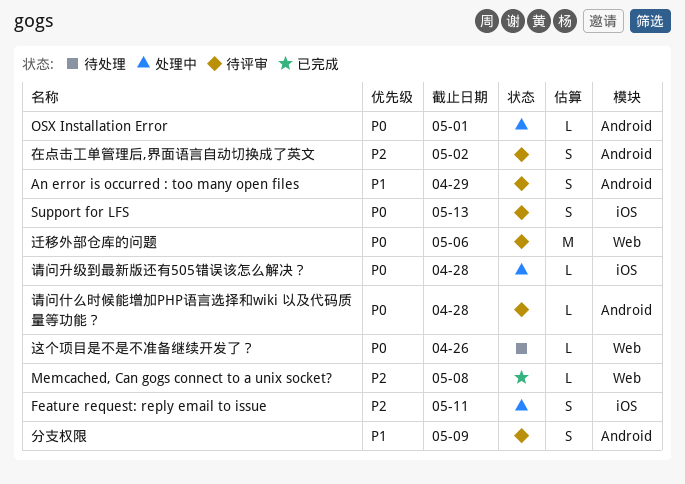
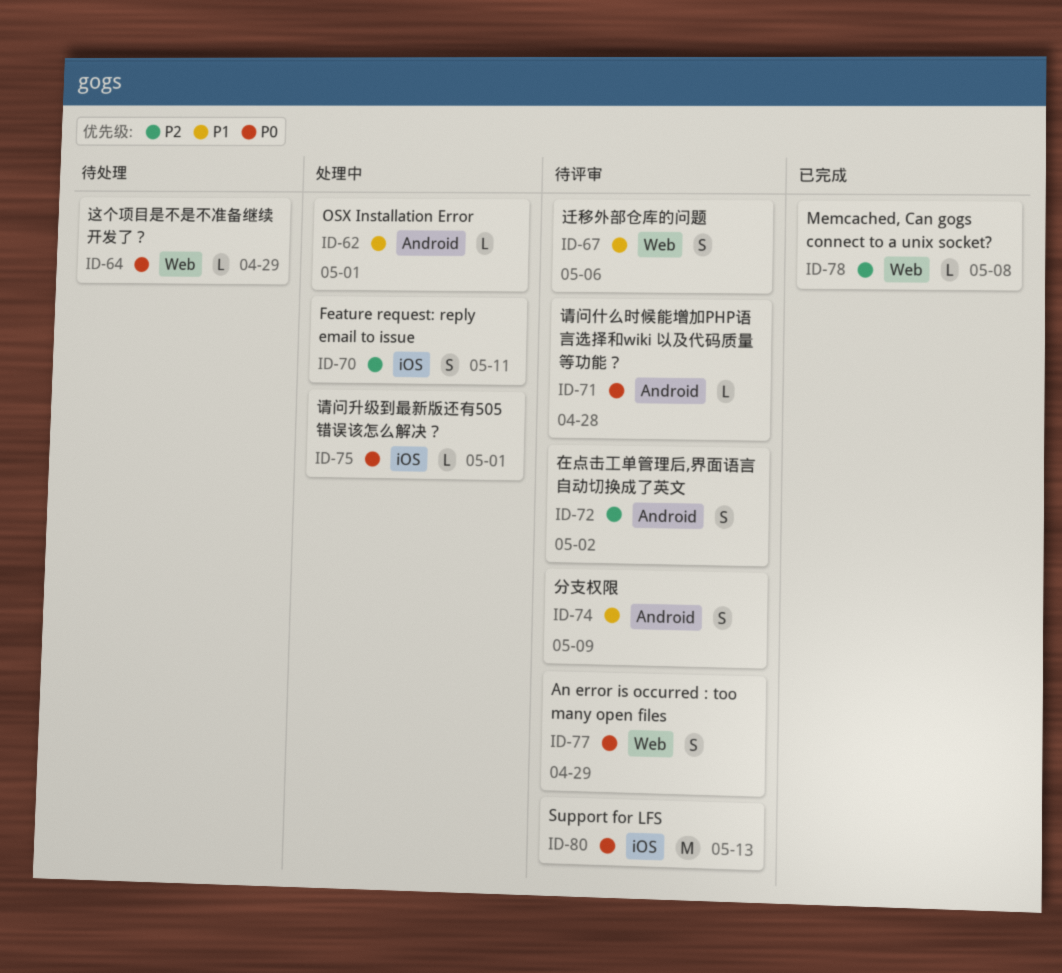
An error is occurred : too many open files, priority: P1 -> P0
An error is occurred : too many open files, label: Android -> Web
OSX Installation Error, priority: P0 -> P1
Support for LFS, estimate: S -> M
请问升级到最新版还有505错误该怎么解决？, due: Apr 28 -> May 1
迁移外部仓库的问题, priority: P0 -> P1
迁移外部仓库的问题, estimate: M -> S
这个项目是不是不准备继续开发了？, due: Apr 26 -> Apr 29

